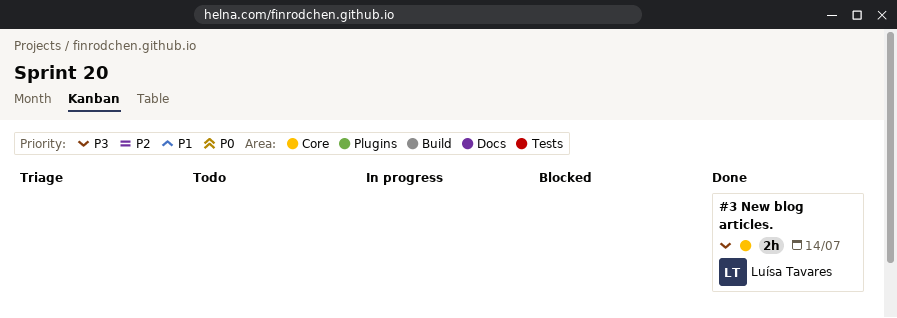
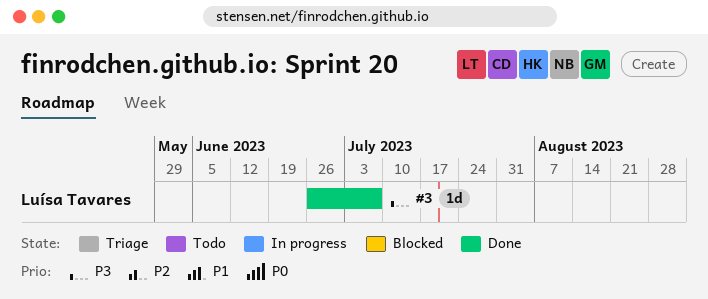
#3, estimate: 2h -> 1d
#3, due: Jul 14 -> Jul 7

